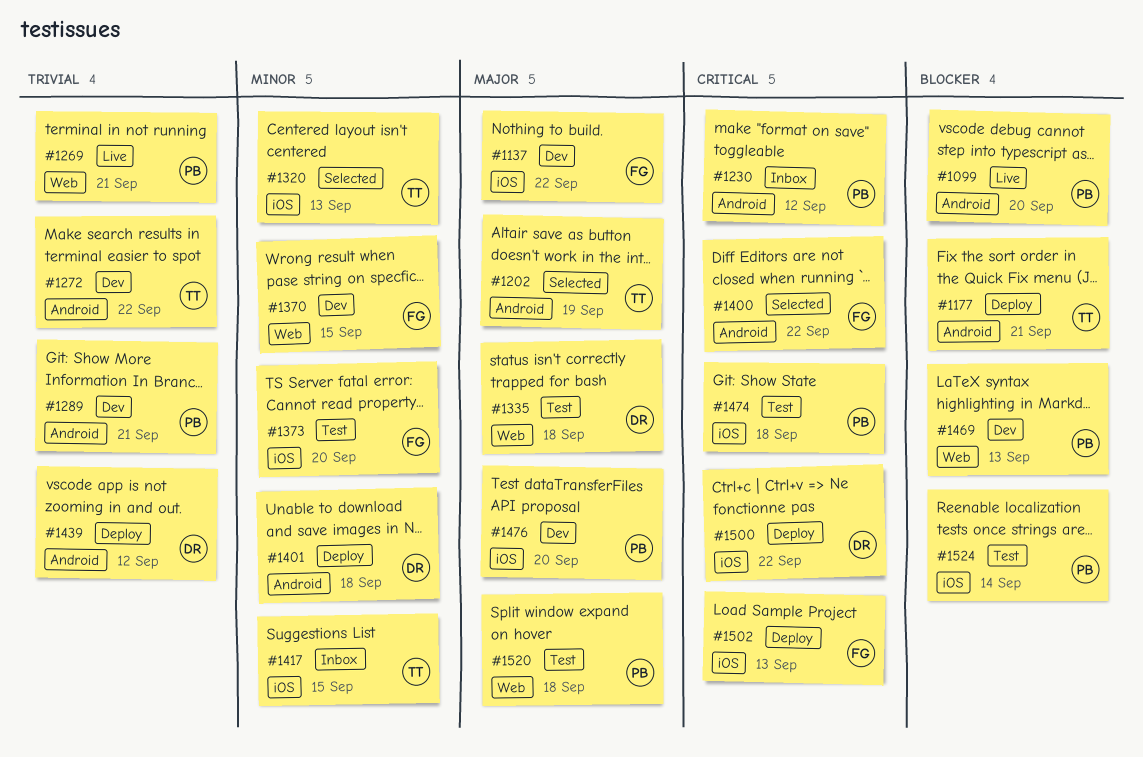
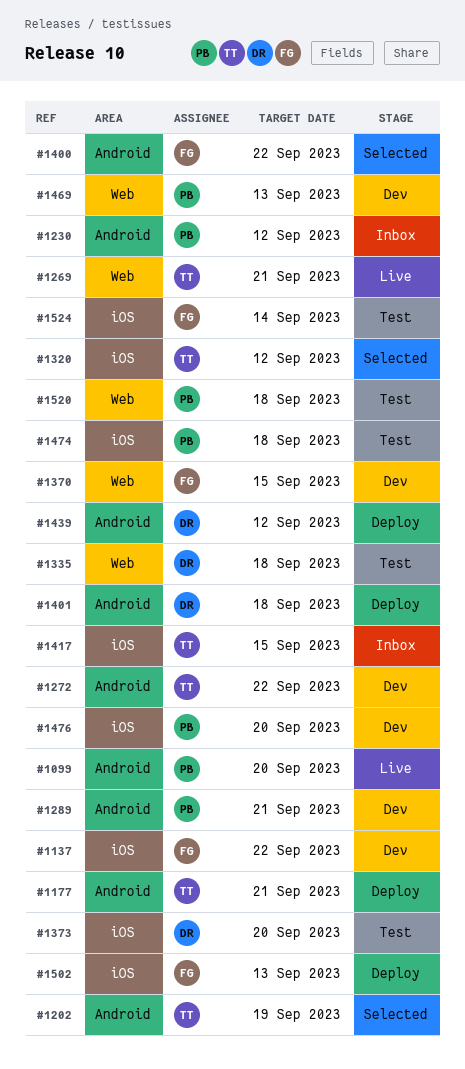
#1269, owner: PB -> TT
#1320, due: Sep 13 -> Sep 12
#1373, owner: FG -> DR
#1500: present -> none
#1524, owner: PB -> FG

